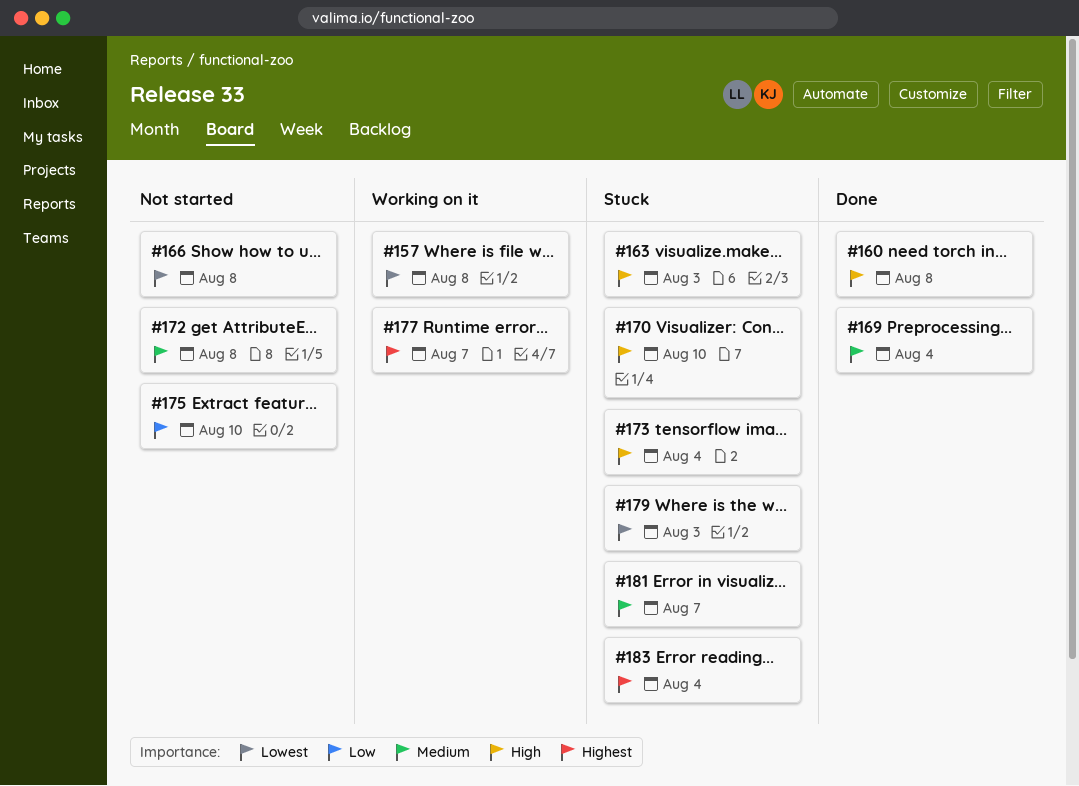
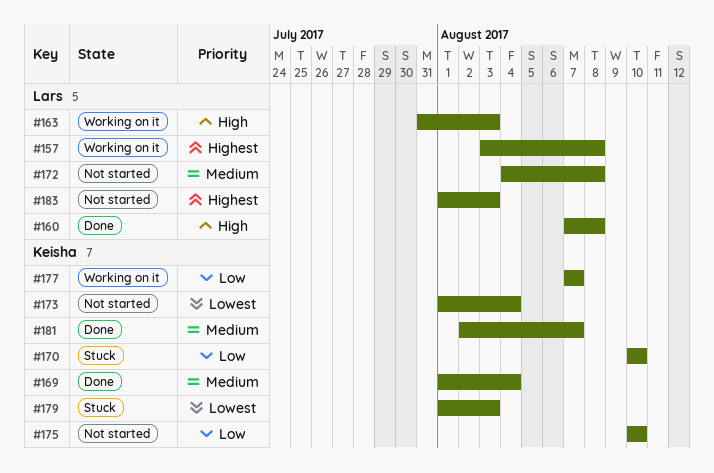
#157, priority: Lowest -> Highest
#163, status: Stuck -> Working on it
#166: present -> none
#170, priority: High -> Low
#173, status: Stuck -> Not started
#173, priority: High -> Lowest
#177, priority: Highest -> Low
#181, status: Stuck -> Done
#183, status: Stuck -> Not started
#183, due: Aug 4 -> Aug 3

